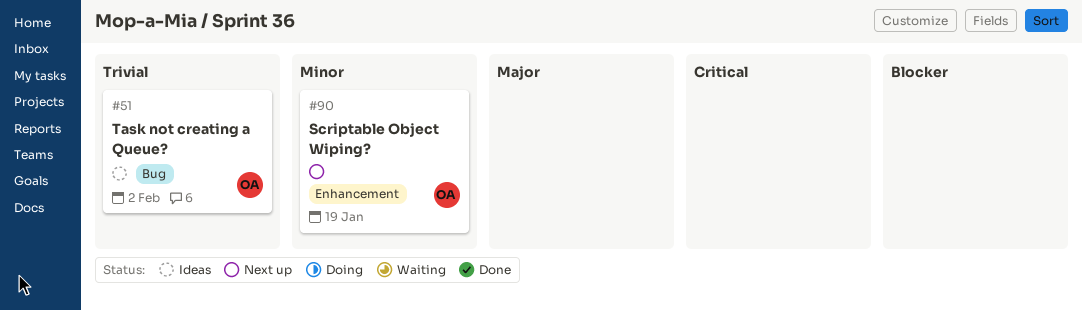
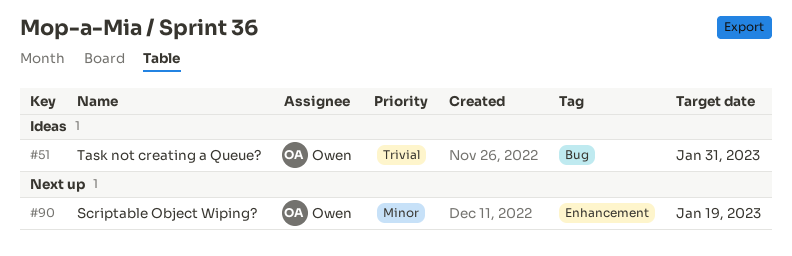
#51, due: Feb 2 -> Jan 31

